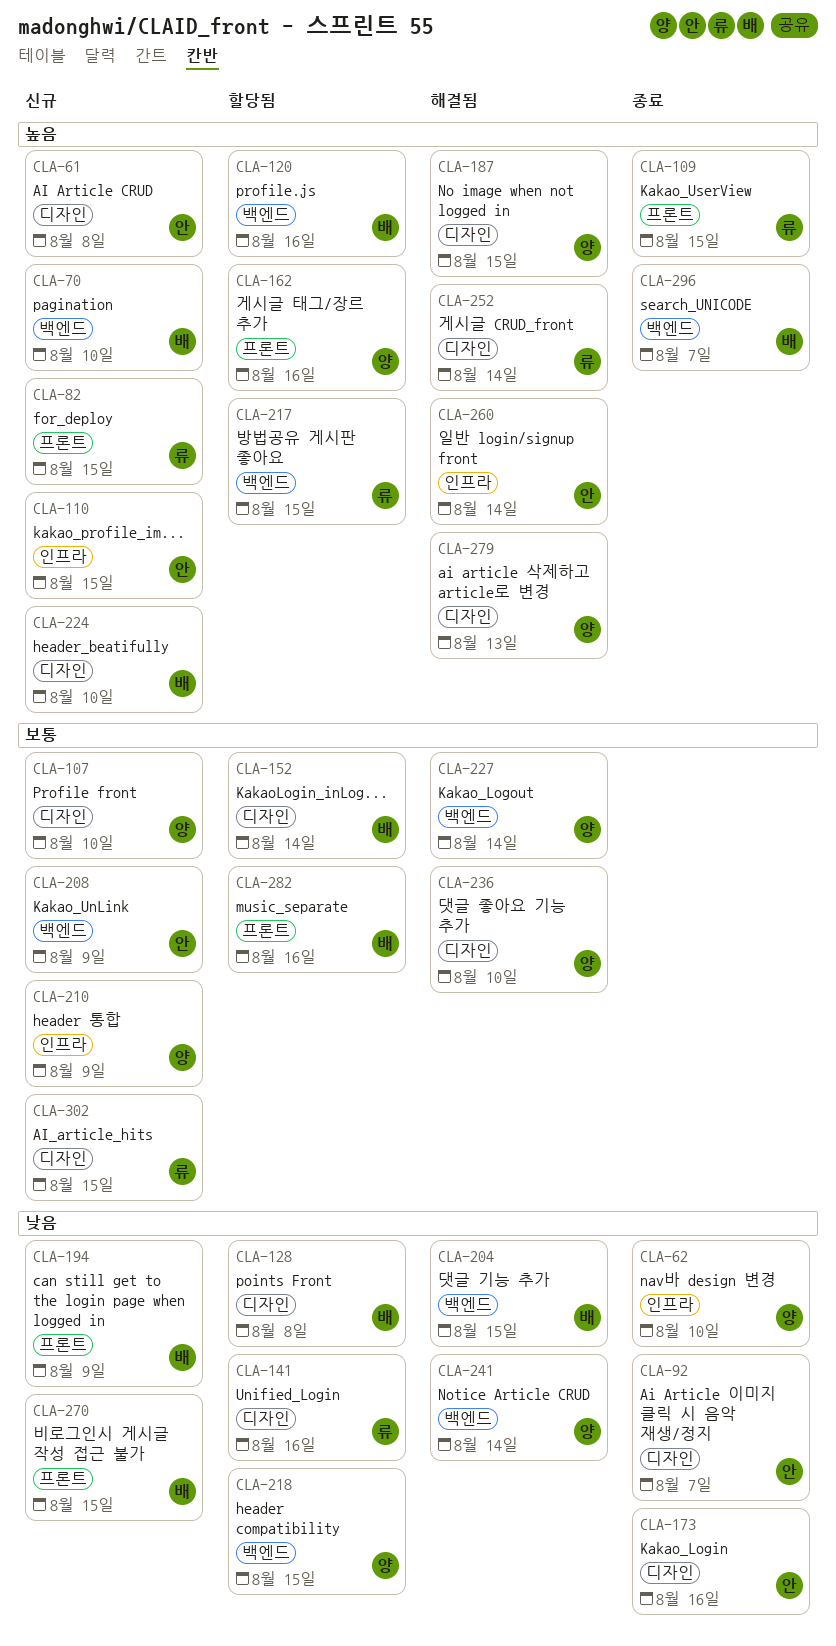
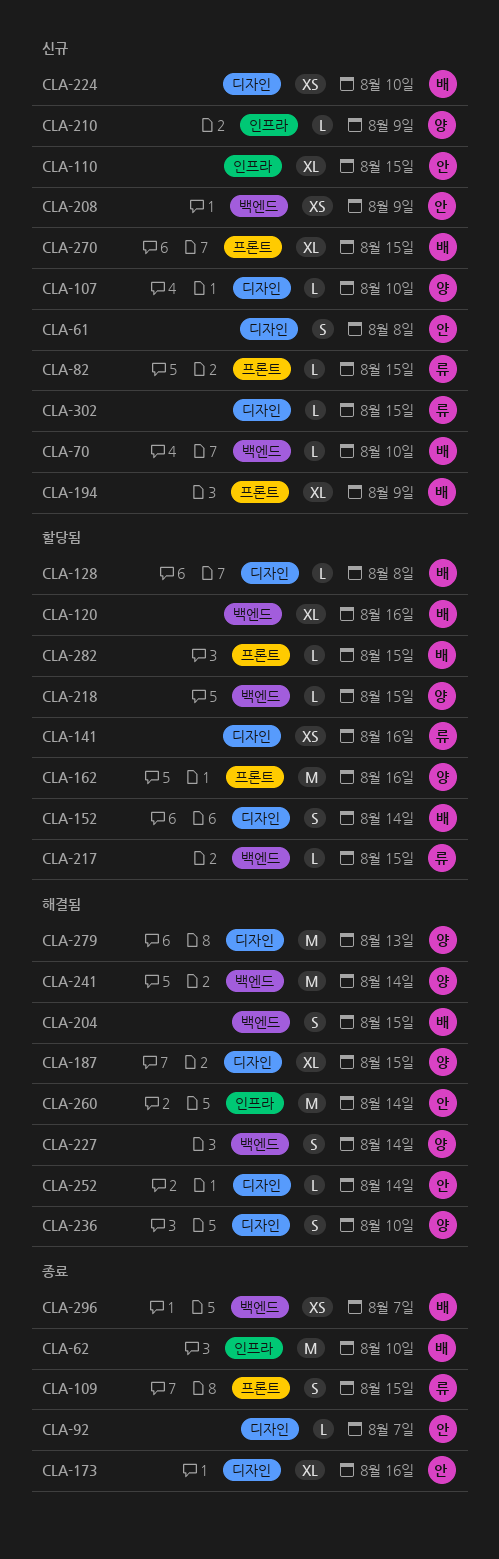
CLA-62, owner: 양 -> 배
CLA-252, owner: 류 -> 안
CLA-282, due: Aug 16 -> Aug 15

